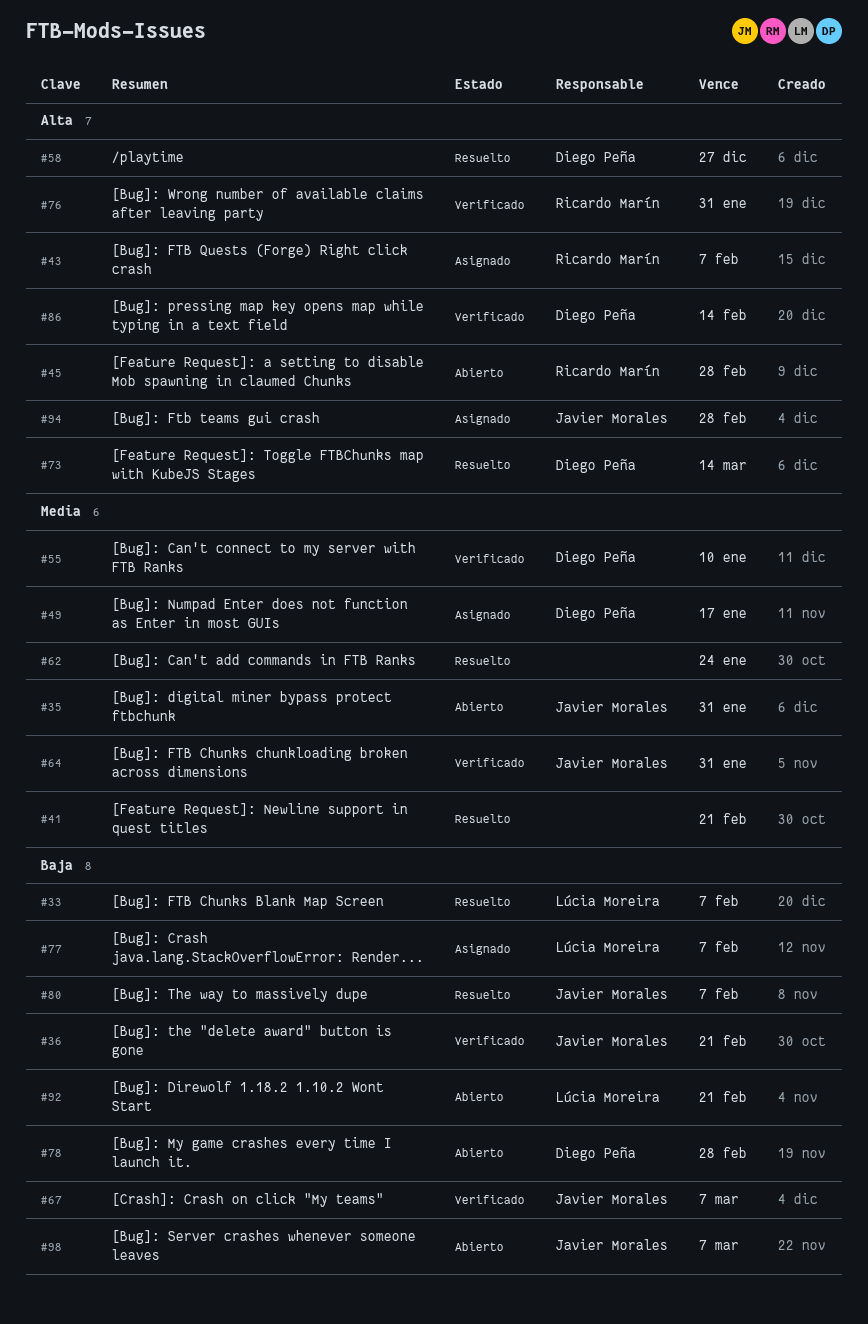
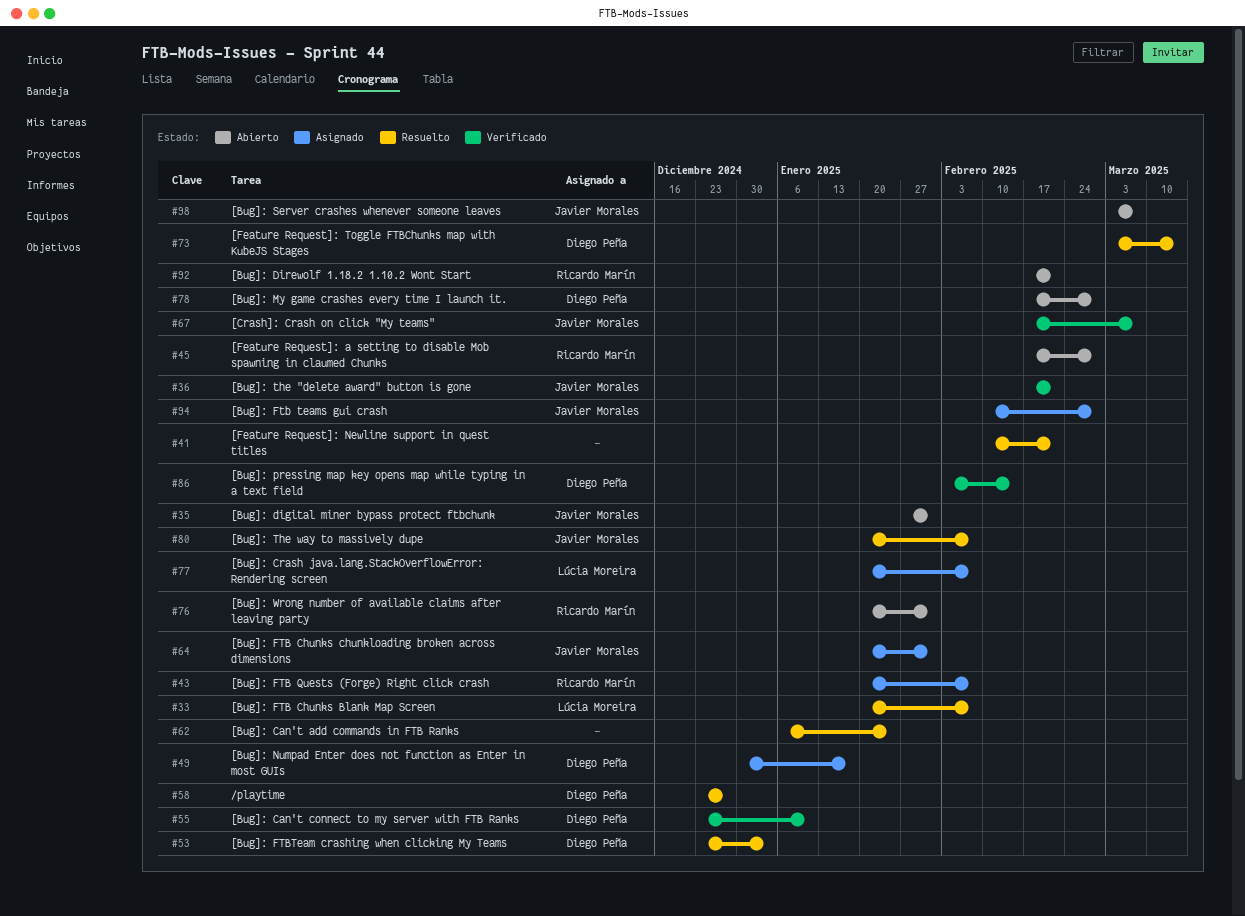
#53: none -> present
#64, status: Verificado -> Asignado
#76, status: Verificado -> Abierto
#92, owner: Lúcia Moreira -> Ricardo Marín

